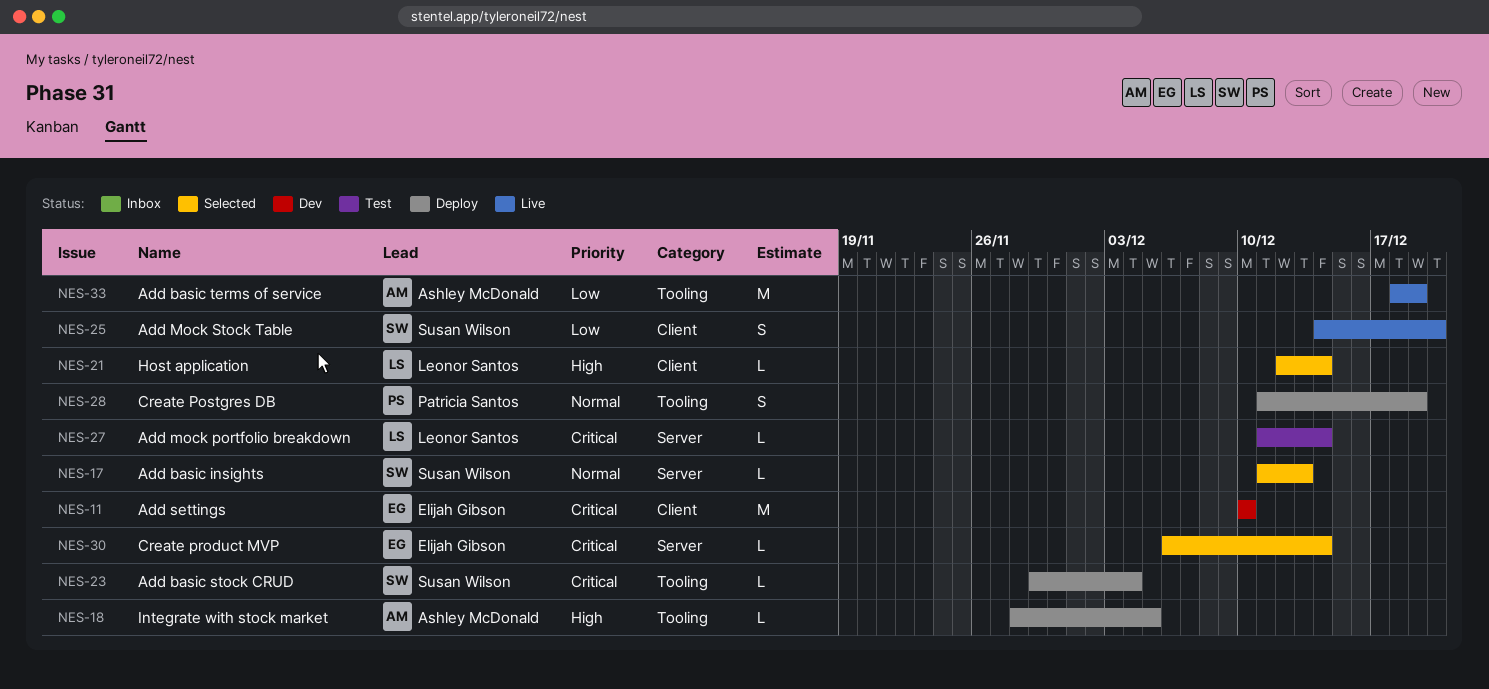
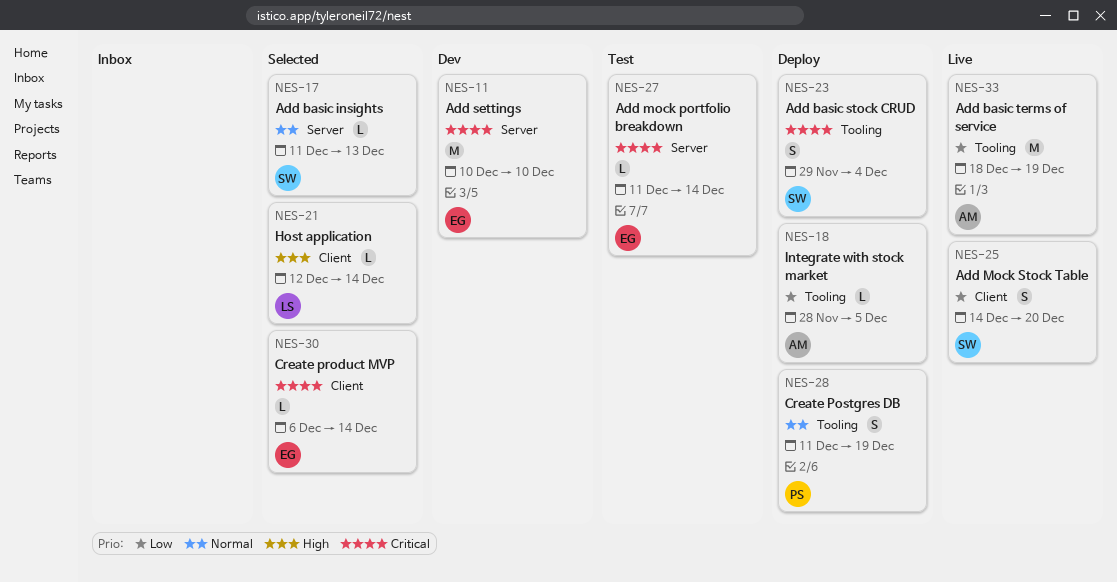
NES-11, label: Client -> Server
NES-18, priority: High -> Low
NES-23, estimate: L -> S
NES-27, owner: Leonor Santos -> Elijah Gibson
NES-30, label: Server -> Client

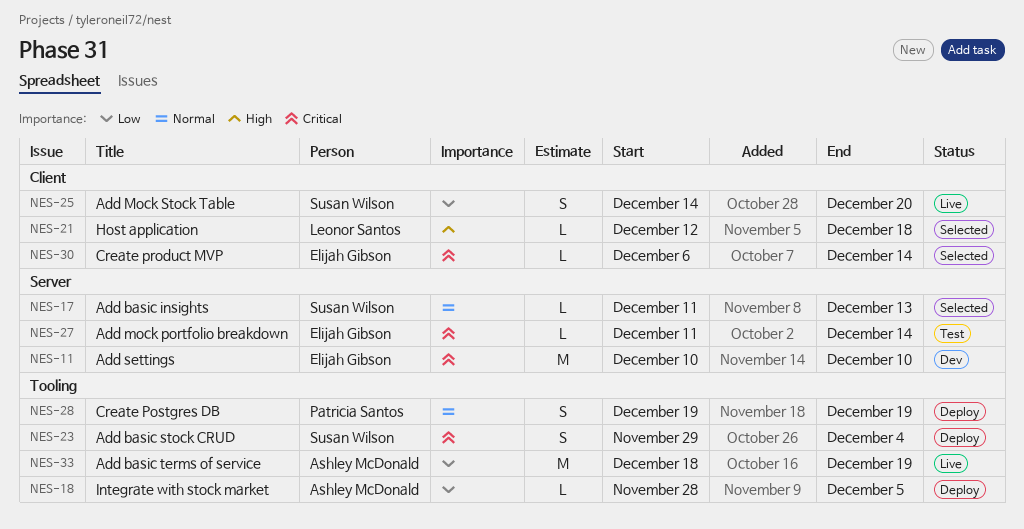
NES-21, due: Dec 14 -> Dec 18
NES-28, start: Dec 11 -> Dec 19

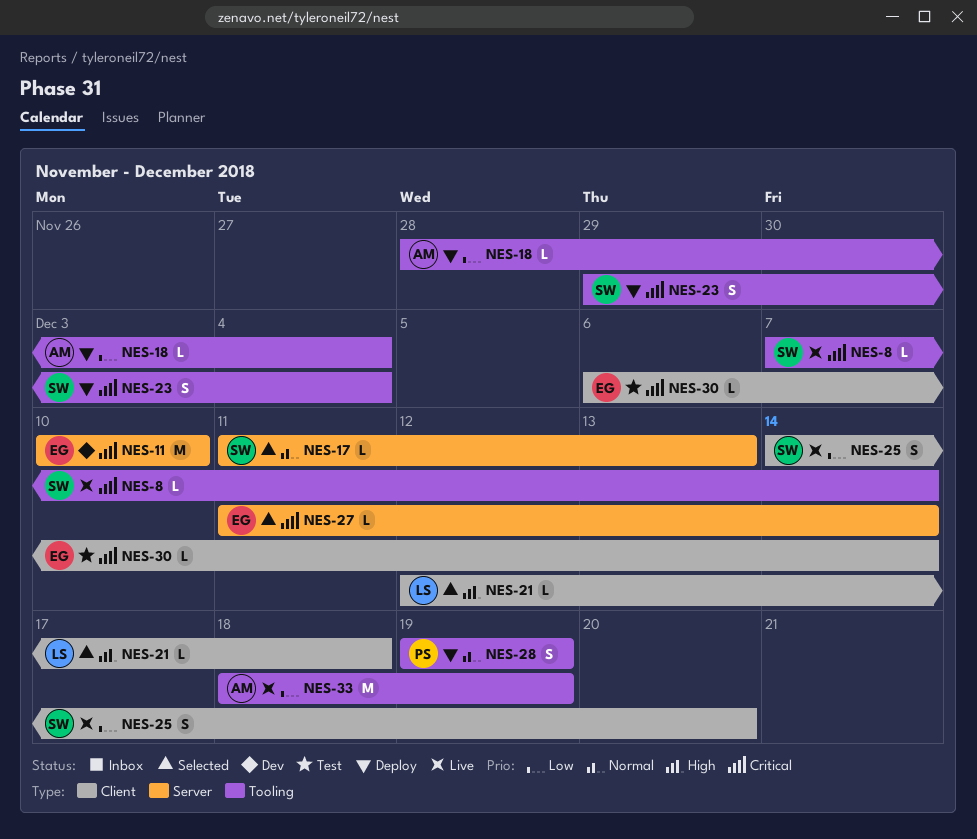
NES-8: none -> present
NES-18, due: Dec 5 -> Dec 4
NES-27, status: Test -> Selected
NES-30, status: Selected -> Test

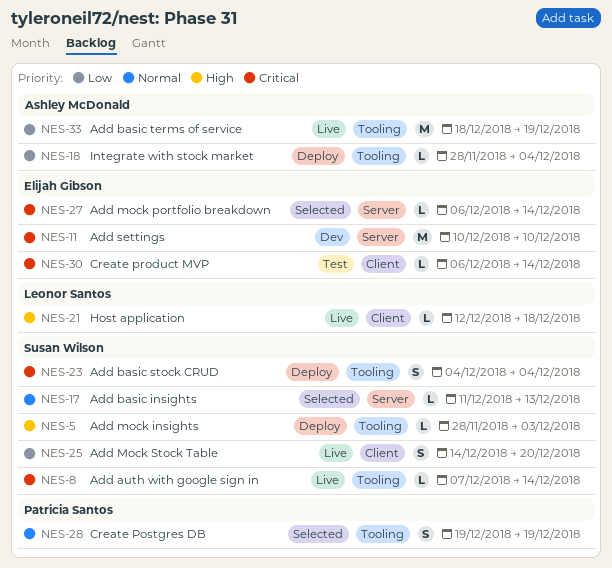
NES-5: none -> present
NES-21, status: Selected -> Live
NES-23, start: Nov 29 -> Dec 4
NES-27, start: Dec 11 -> Dec 6
NES-28, status: Deploy -> Selected

